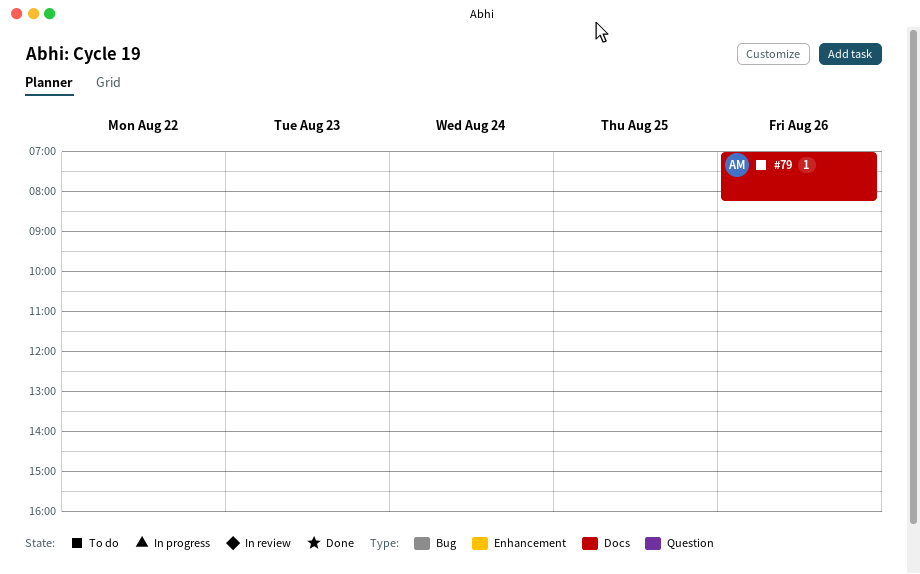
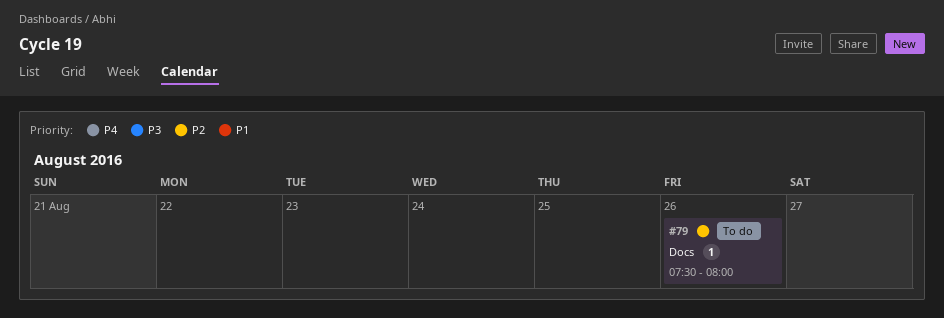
#79, begins: 07:00 -> 07:30
#79, ends: 08:15 -> 08:00

